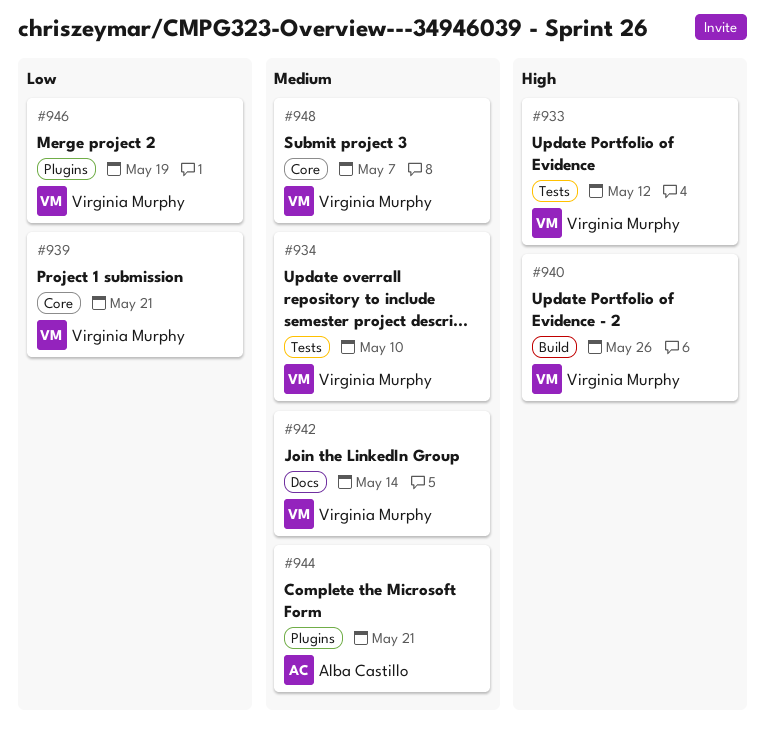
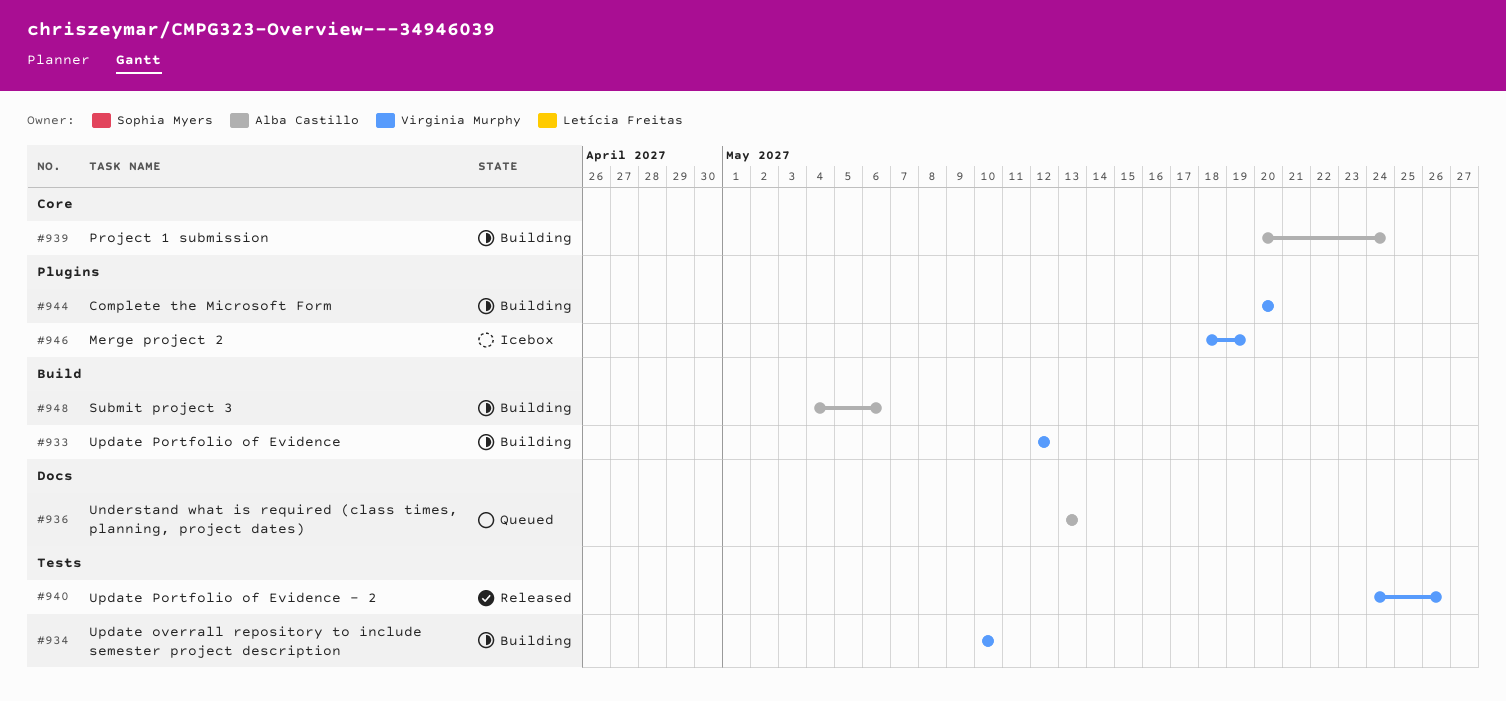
#933, label: Tests -> Build
#936: none -> present
#939, owner: Virginia Murphy -> Alba Castillo
#939, due: May 21 -> May 24
#940, label: Build -> Tests
#942: present -> none
#944, owner: Alba Castillo -> Virginia Murphy
#944, due: May 21 -> May 20
#948, owner: Virginia Murphy -> Alba Castillo
#948, label: Core -> Build
#948, due: May 7 -> May 6

